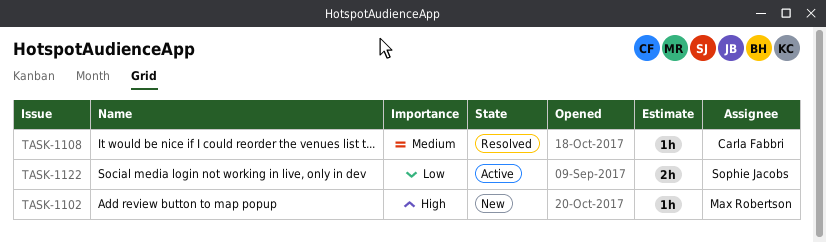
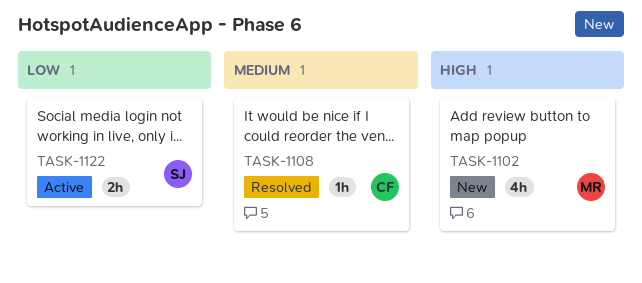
TASK-1102, estimate: 1h -> 4h

